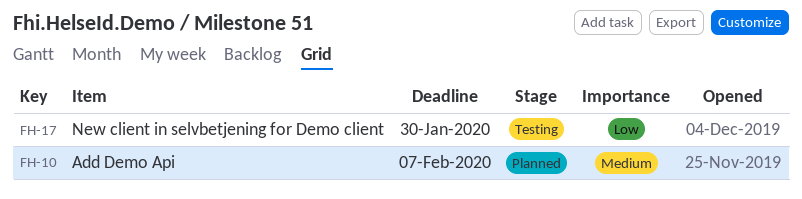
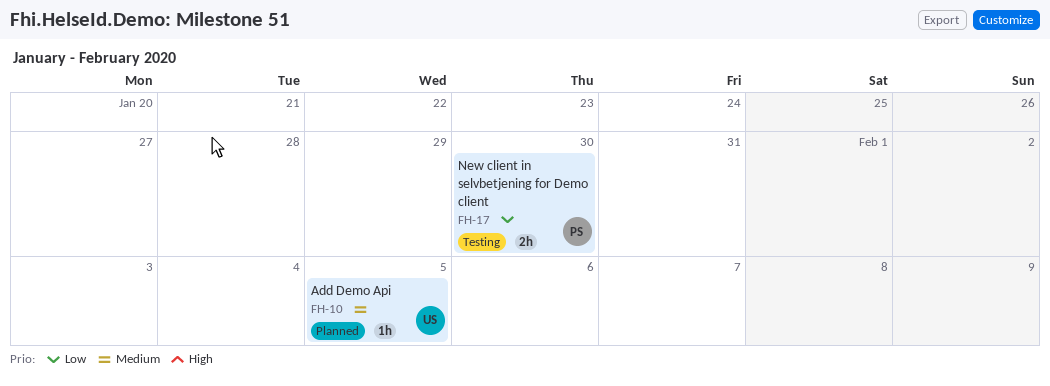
FH-10, due: Feb 7 -> Feb 5

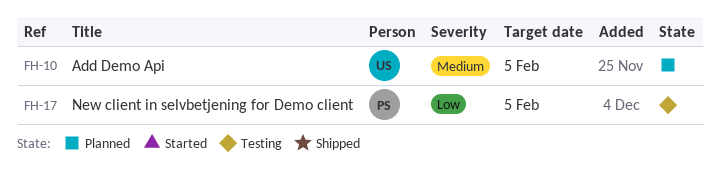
FH-17, due: Jan 30 -> Feb 5

